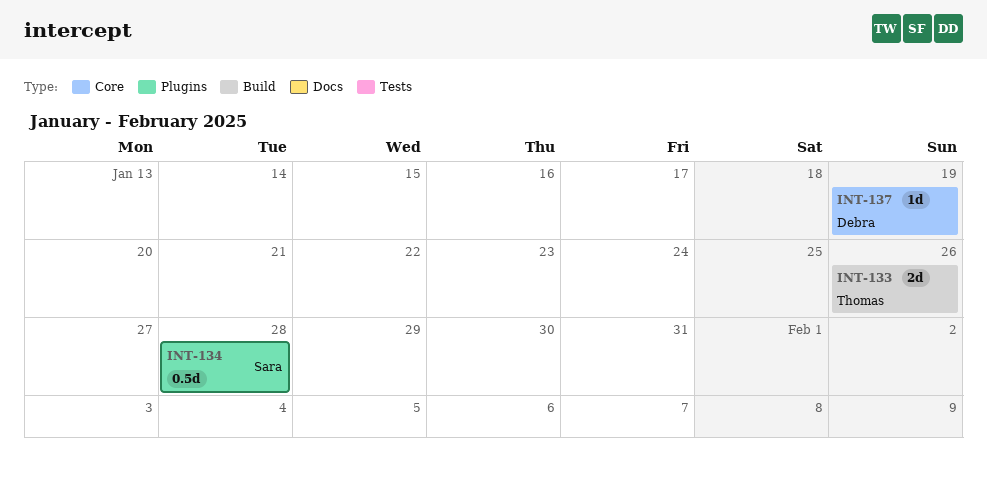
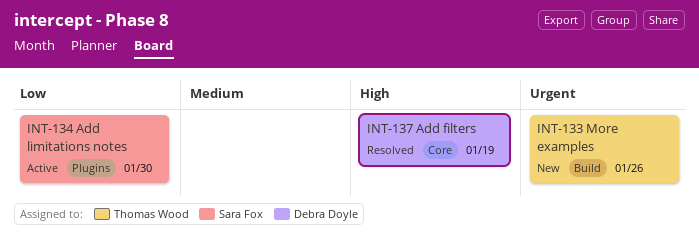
INT-134, due: Jan 28 -> Jan 30

